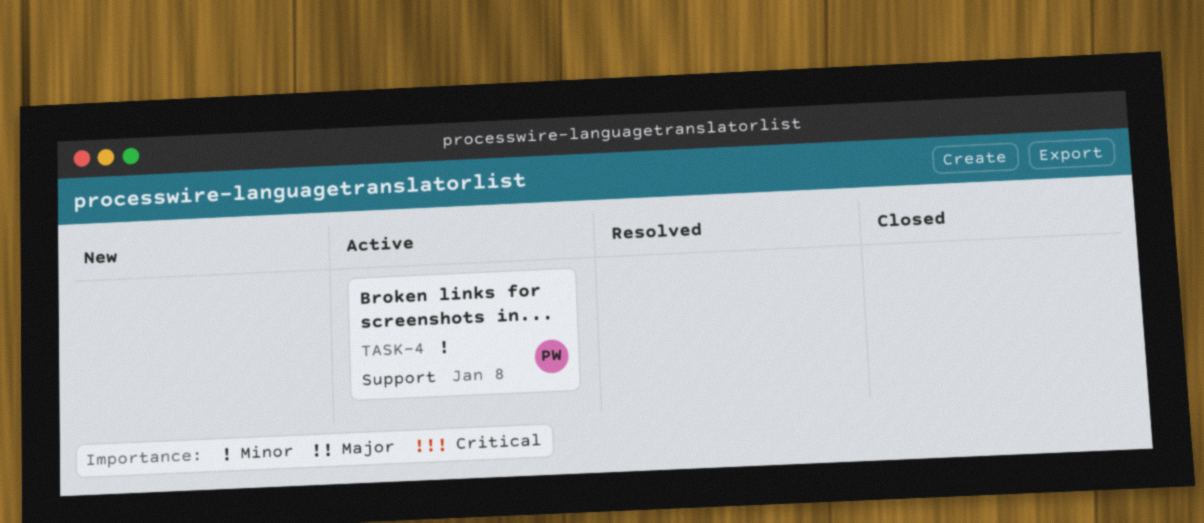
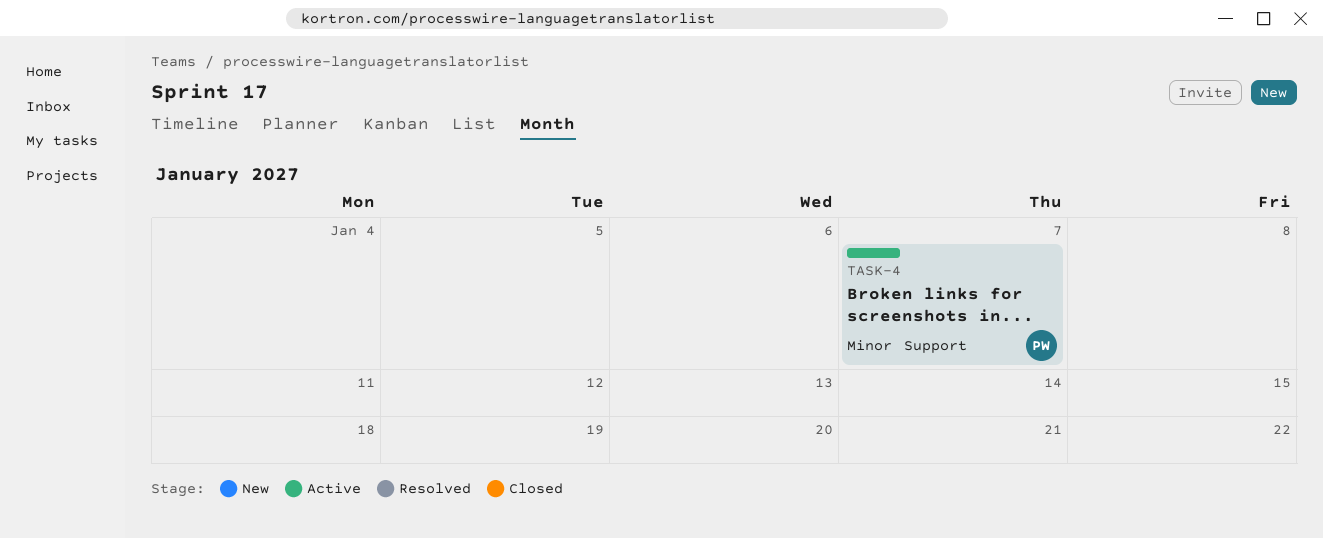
TASK-4, due: Jan 8 -> Jan 7

